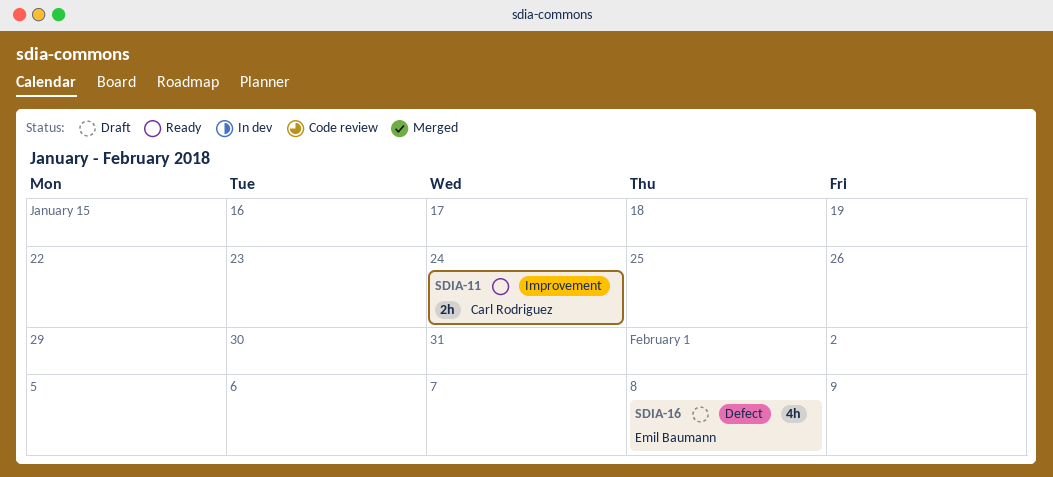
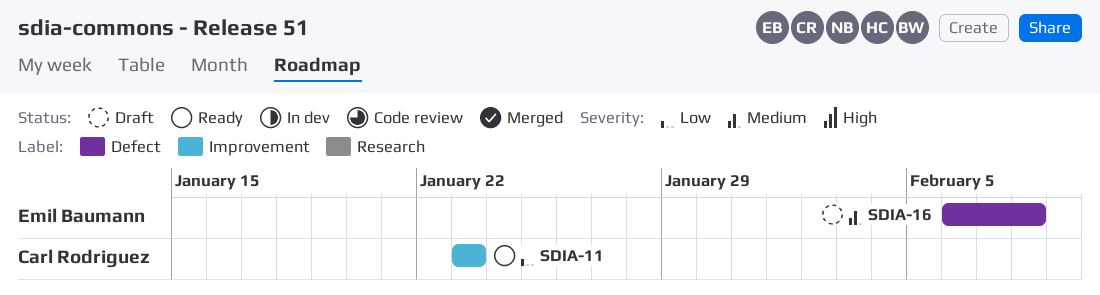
SDIA-11, due: Jan 24 -> Jan 23

